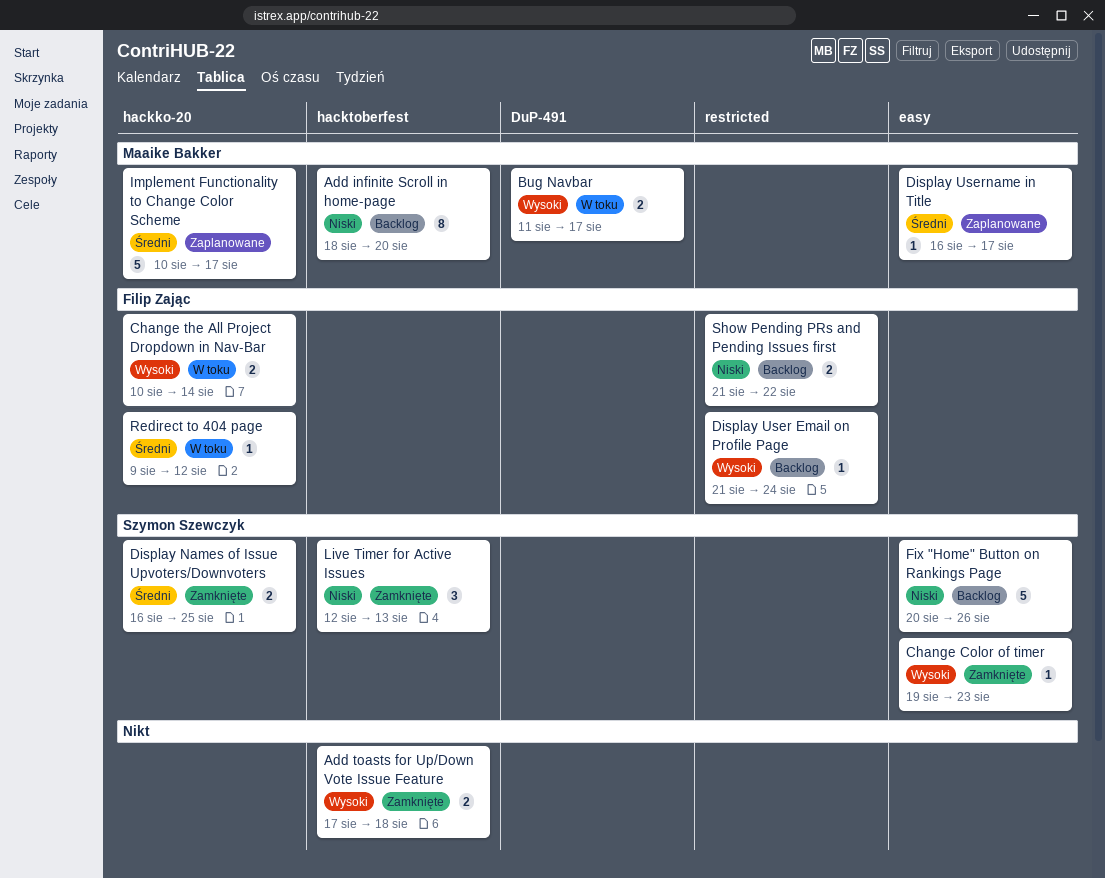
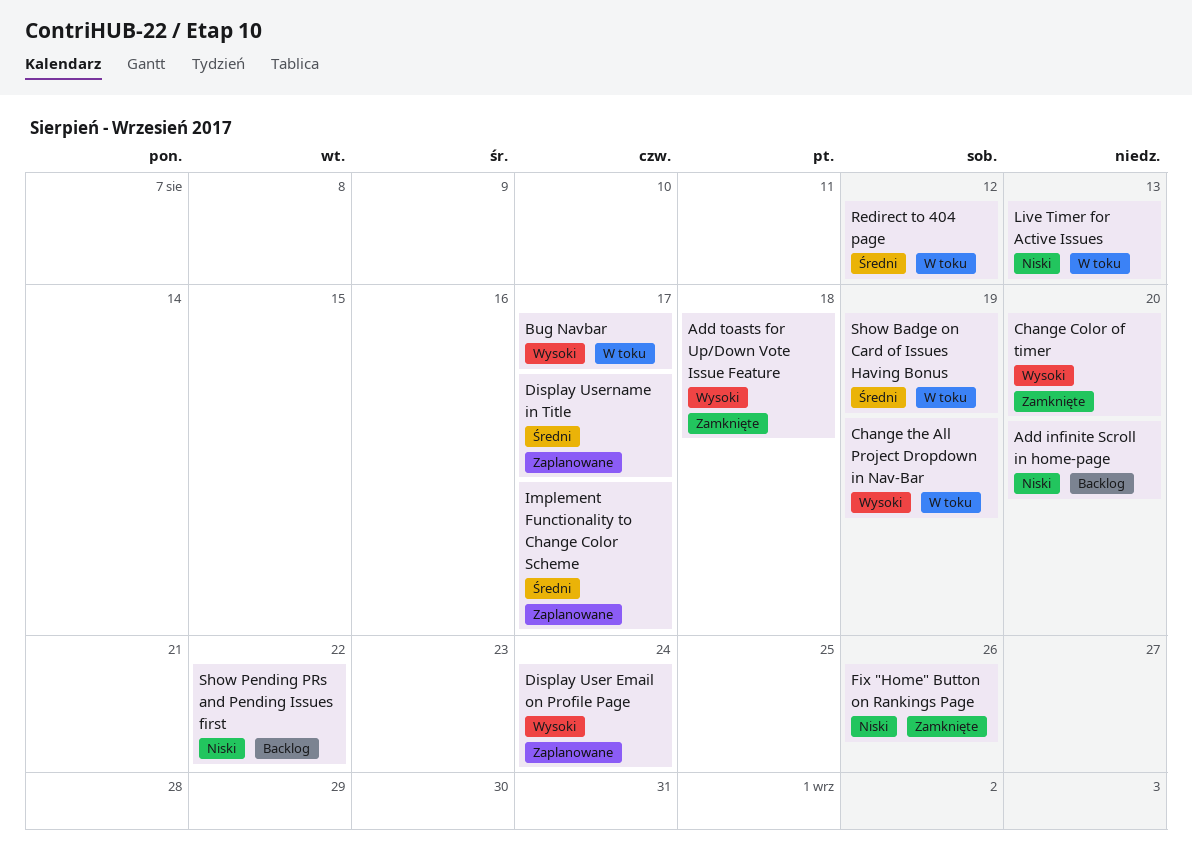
Change Color of timer, due: Aug 23 -> Aug 20
Change the All Project Dropdown in Nav-Bar, due: Aug 14 -> Aug 19
Display Names of Issue Upvoters/Downvoters: present -> none
Display User Email on Profile Page, status: Backlog -> Zaplanowane
Fix "Home" Button on Rankings Page, status: Backlog -> Zamknięte
Live Timer for Active Issues, status: Zamknięte -> W toku
Show Badge on Card of Issues Having Bonus: none -> present

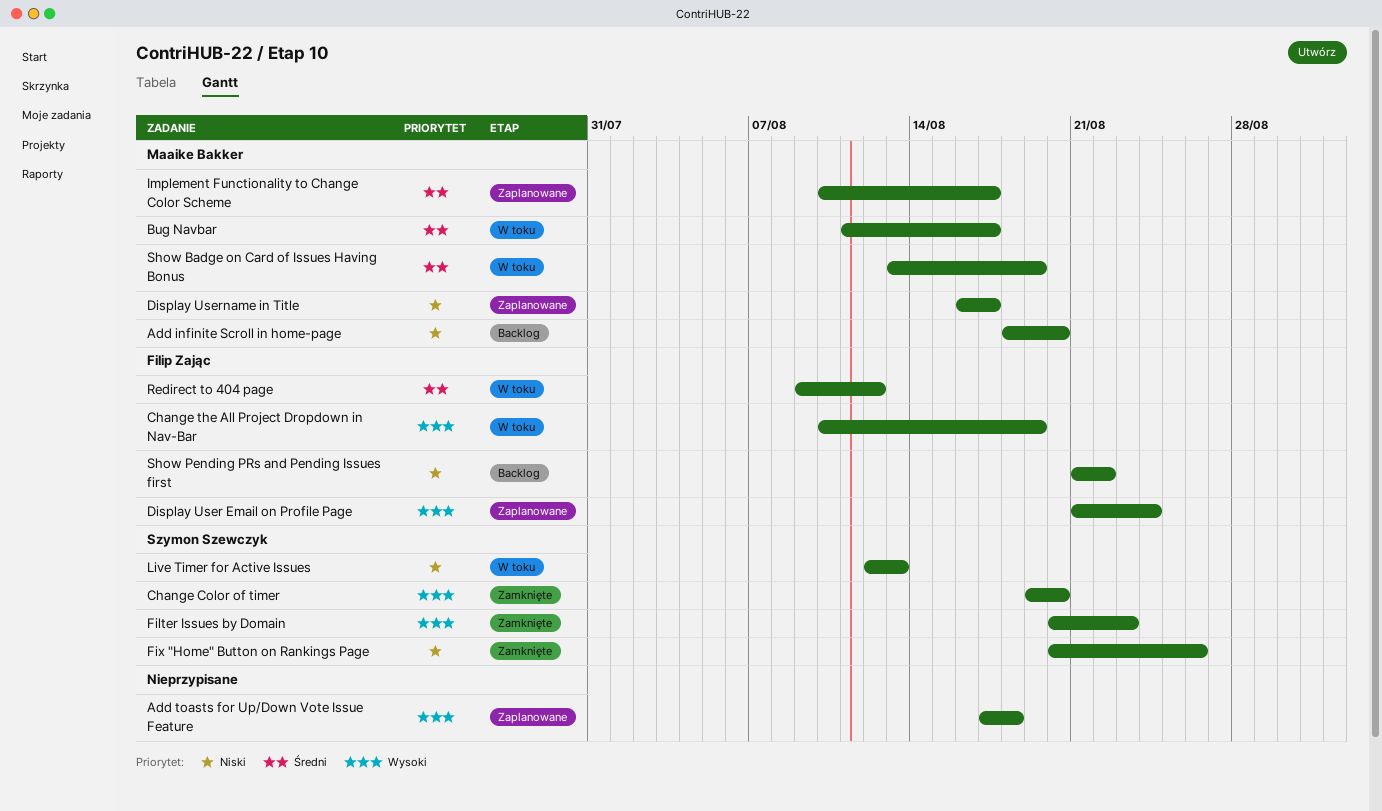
Add toasts for Up/Down Vote Issue Feature, status: Zamknięte -> Zaplanowane
Bug Navbar, priority: Wysoki -> Średni
Display Username in Title, priority: Średni -> Niski
Filter Issues by Domain: none -> present

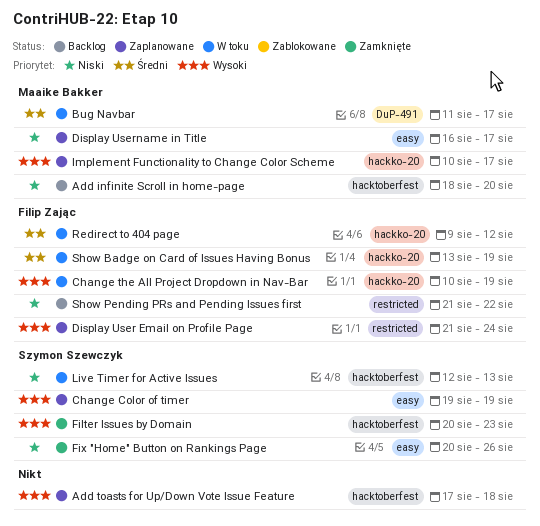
Change Color of timer, status: Zamknięte -> Zaplanowane
Change Color of timer, due: Aug 20 -> Aug 19
Implement Functionality to Change Color Scheme, priority: Średni -> Wysoki
Show Badge on Card of Issues Having Bonus, owner: Maaike Bakker -> Filip Zając

